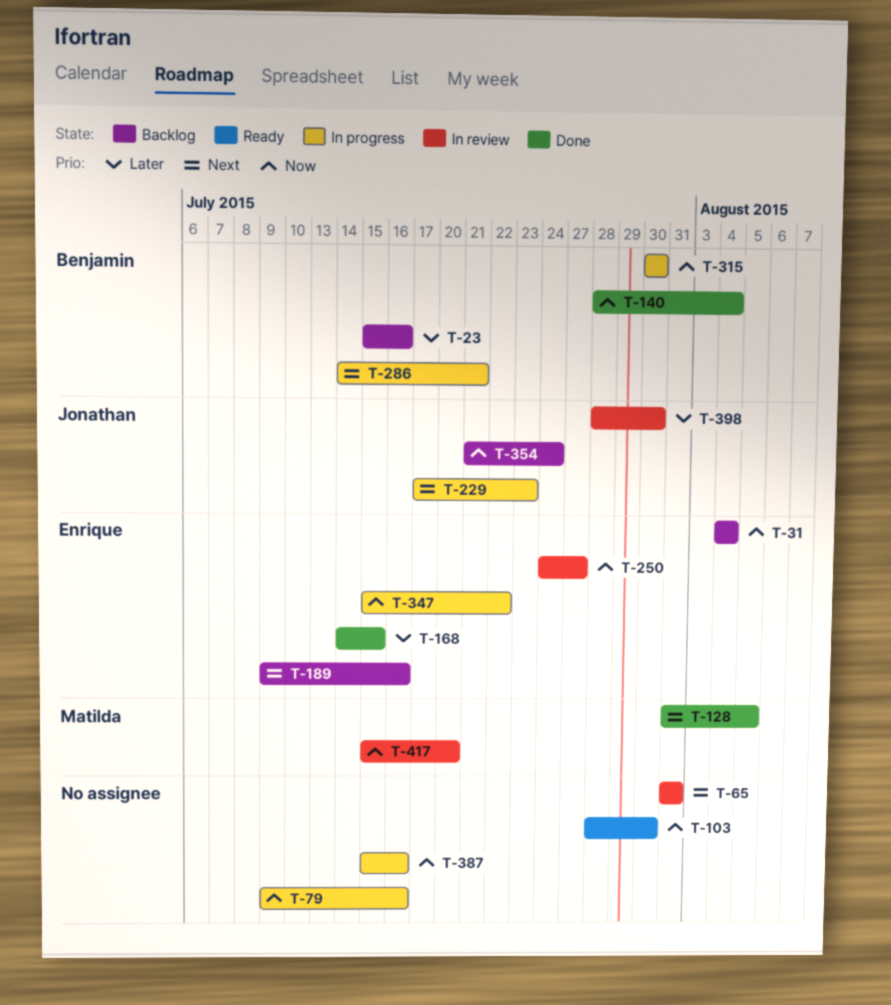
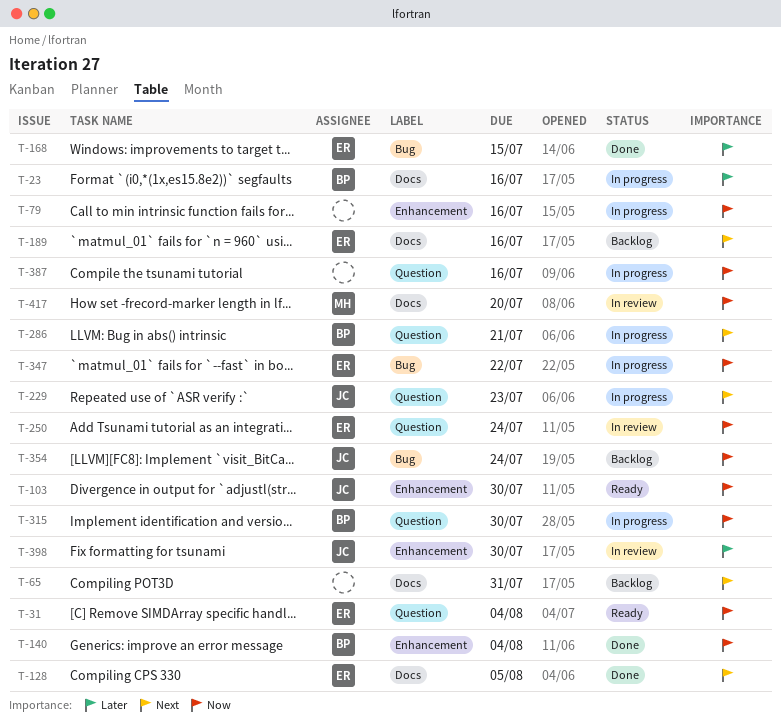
T-23, status: Backlog -> In progress
T-31, status: Backlog -> Ready
T-65, status: In review -> Backlog
T-103, owner: none -> Jonathan
T-128, owner: Matilda -> Enrique
T-250, due: Jul 27 -> Jul 24

